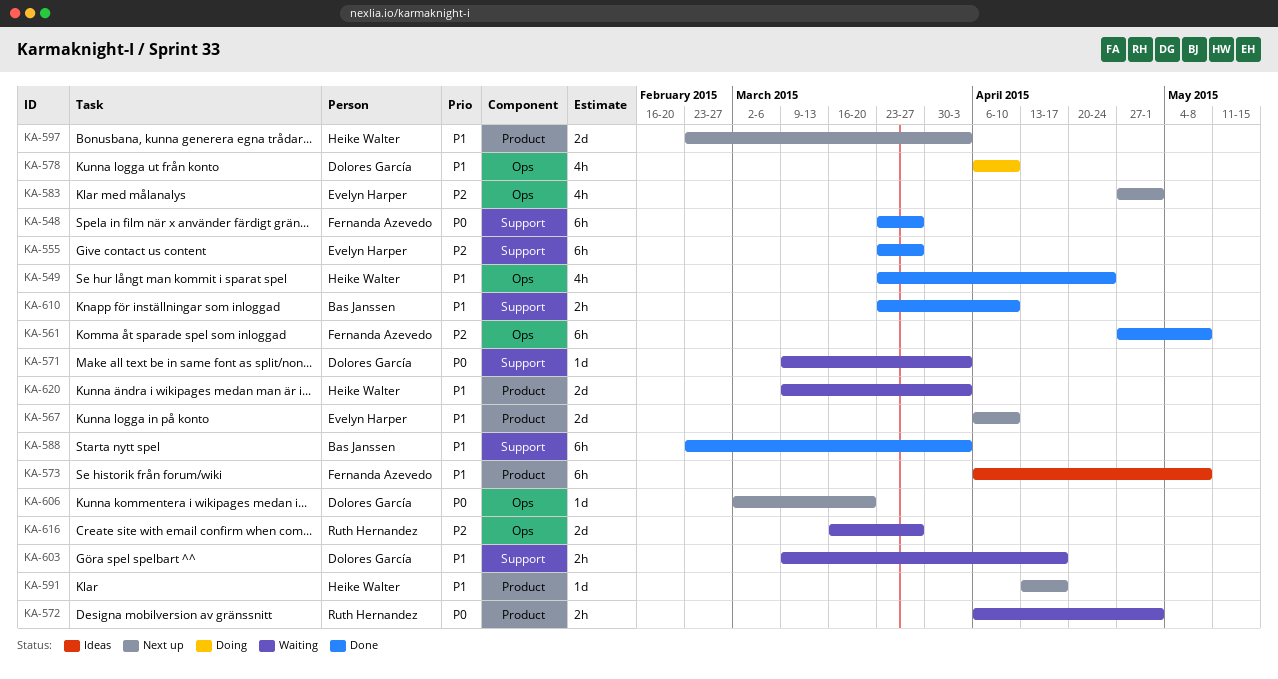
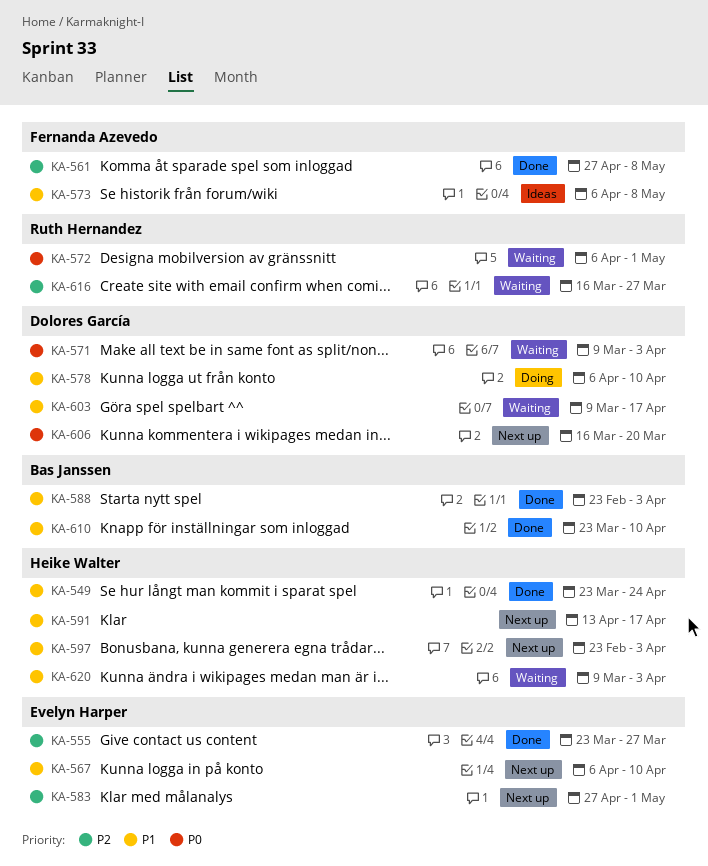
KA-548: present -> none
KA-606, start: Mar 2 -> Mar 16

